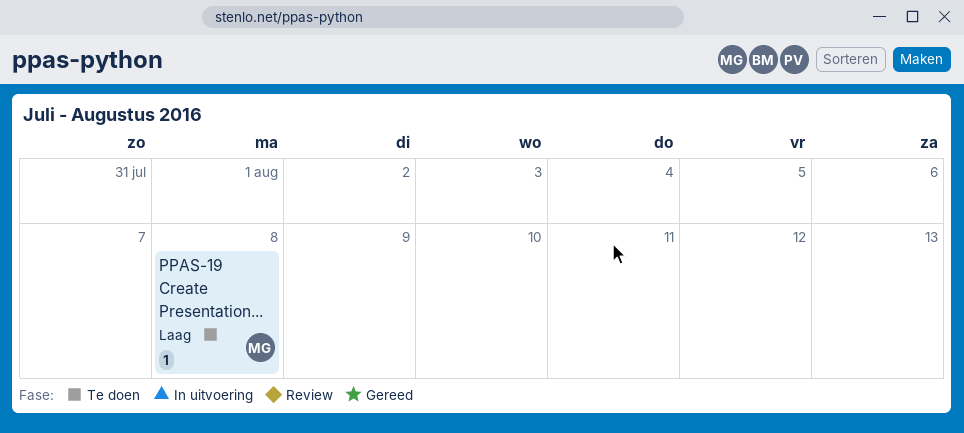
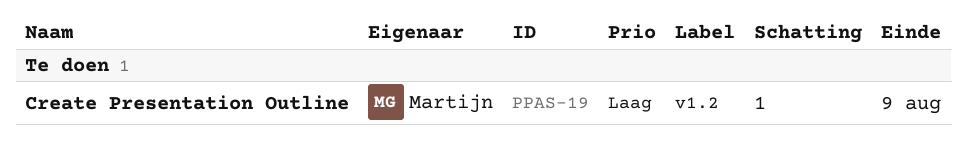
PPAS-19, due: Aug 8 -> Aug 9

